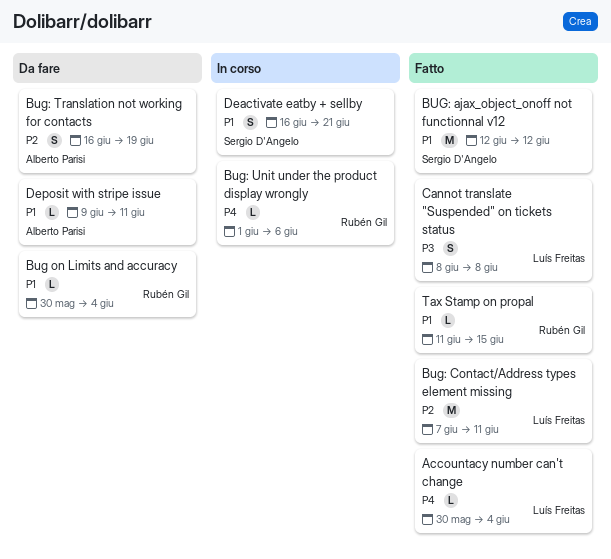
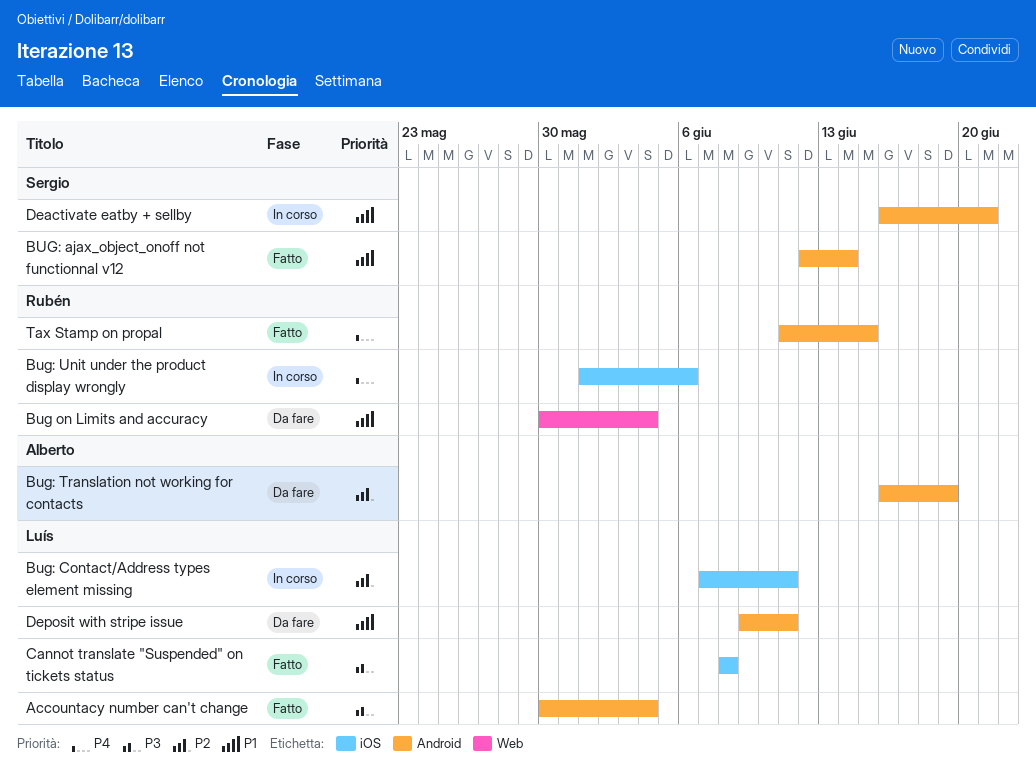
Accountacy number can't change, priority: P4 -> P3
BUG: ajax_object_onoff not functionnal v12, due: Jun 12 -> Jun 14
Bug: Contact/Address types element missing, status: Fatto -> In corso
Deposit with stripe issue, owner: Alberto Parisi -> Luís Freitas
Tax Stamp on propal, priority: P1 -> P4

